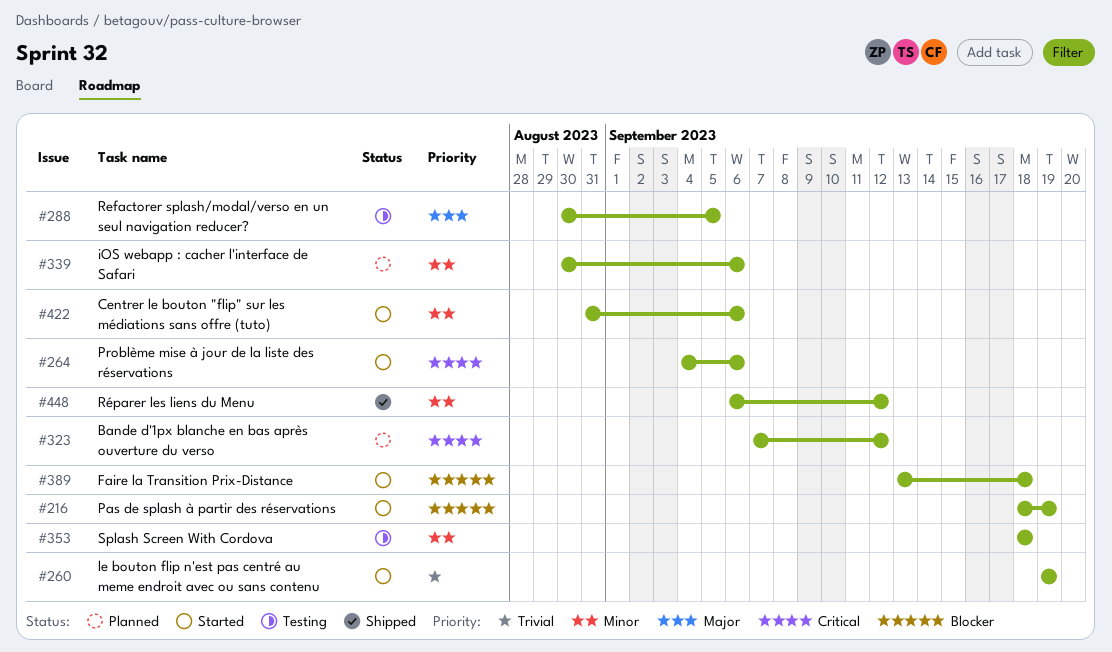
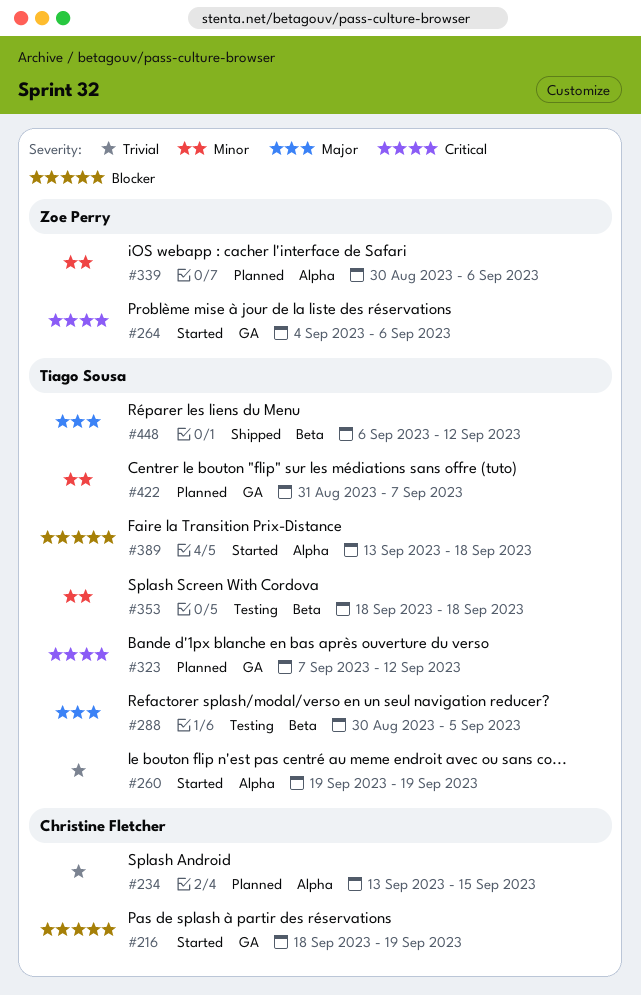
#234: none -> present
#422, status: Started -> Planned
#422, due: Sep 6 -> Sep 7
#448, priority: Minor -> Major

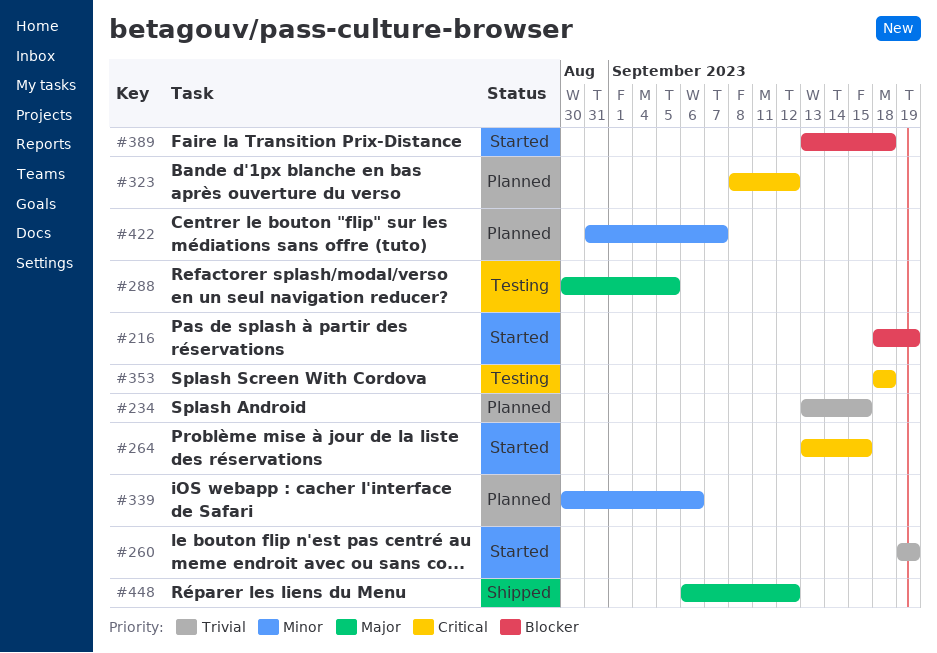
#264, start: Sep 4 -> Sep 13
#264, due: Sep 6 -> Sep 15
#323, start: Sep 7 -> Sep 8
#353, priority: Minor -> Critical

